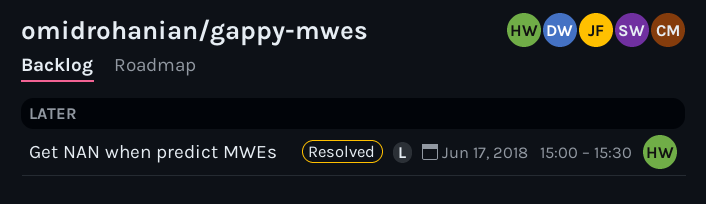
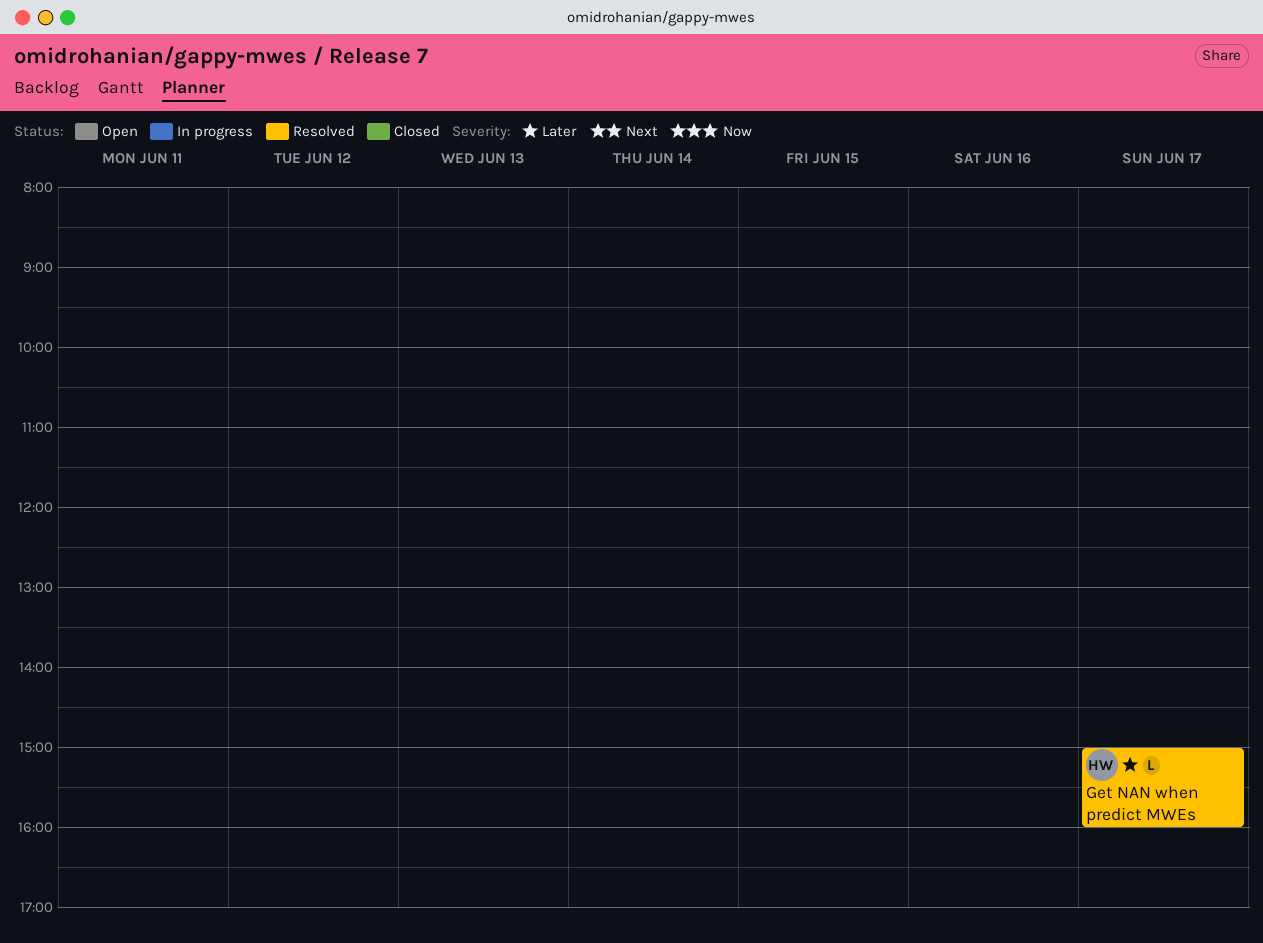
Get NAN when predict MWEs, ends: 15:30 -> 16:00

